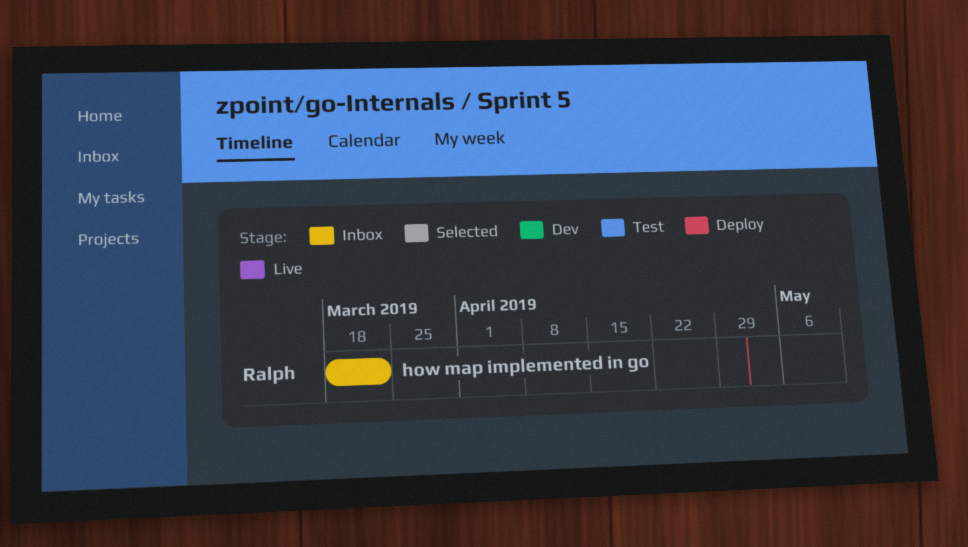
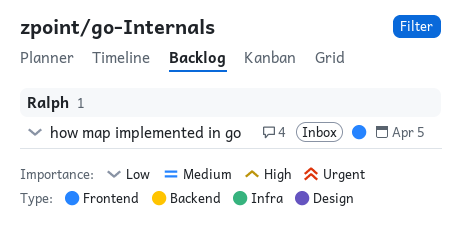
how map implemented in go, due: Mar 22 -> Apr 5

